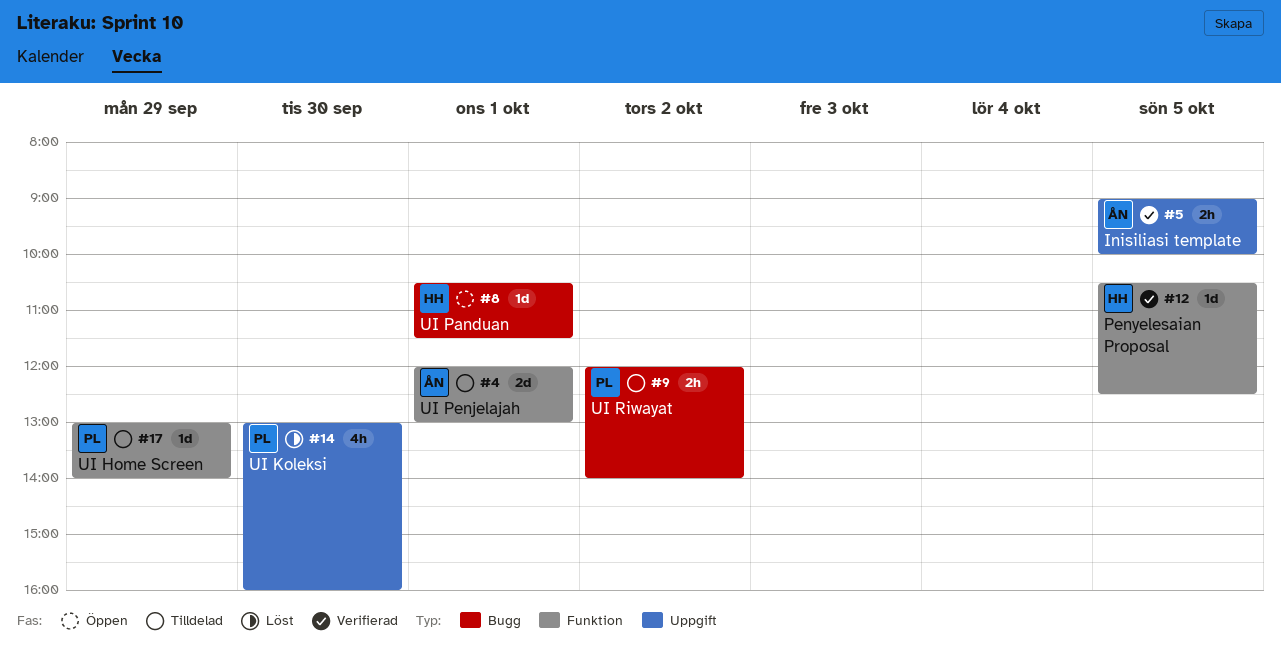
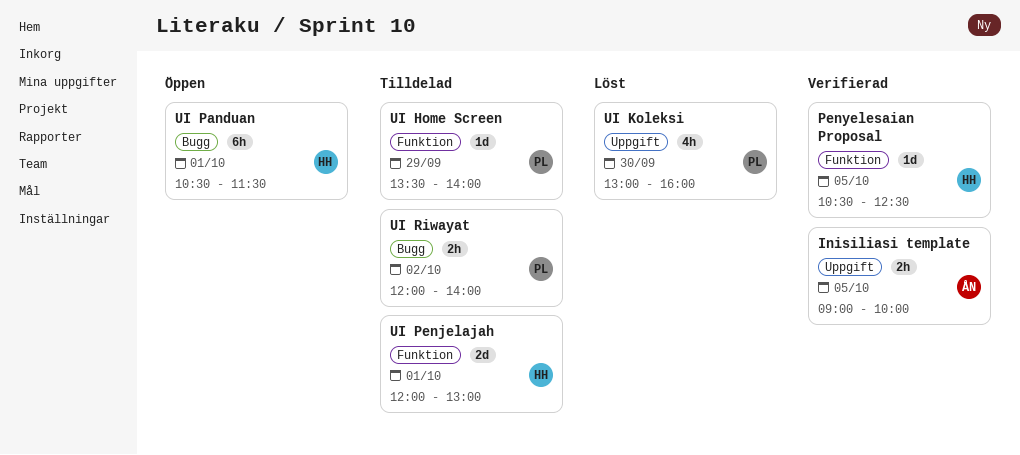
UI Home Screen, begins: 13:00 -> 13:30
UI Panduan, estimate: 1d -> 6h
UI Penjelajah, owner: ÅN -> HH

